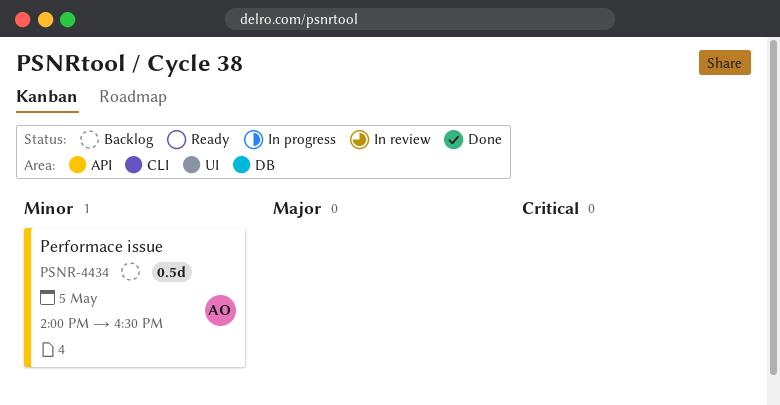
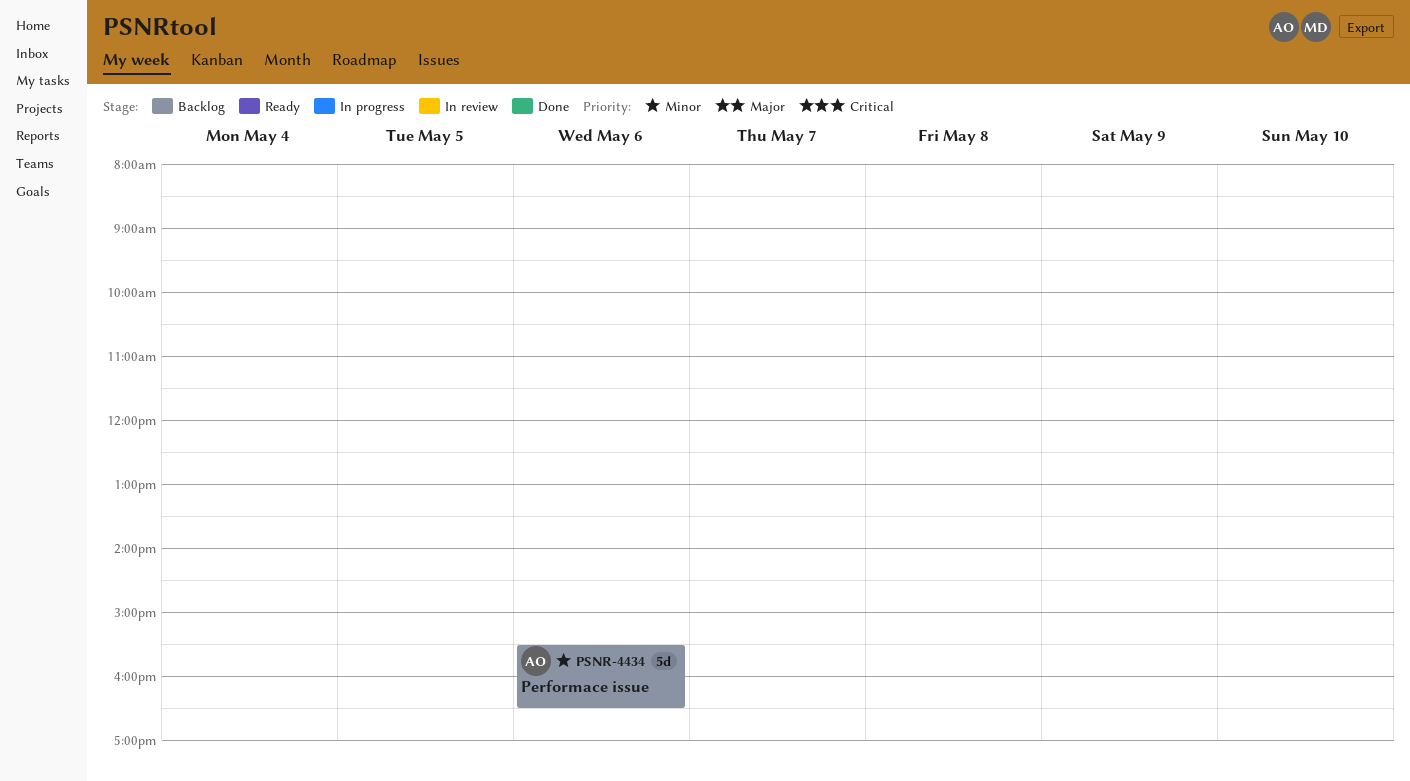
PSNR-4434, estimate: 0.5d -> 5d
PSNR-4434, day: May 5 -> May 6
PSNR-4434, begins: 14:00 -> 15:30

